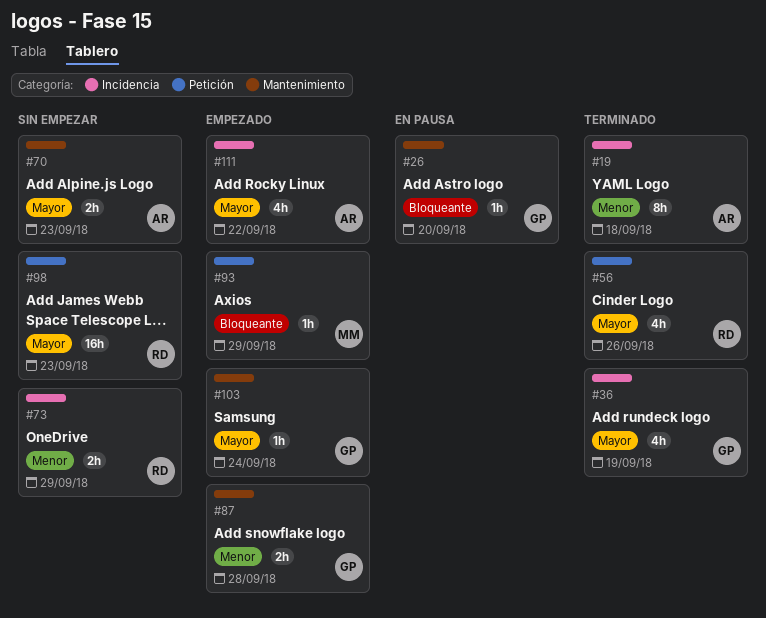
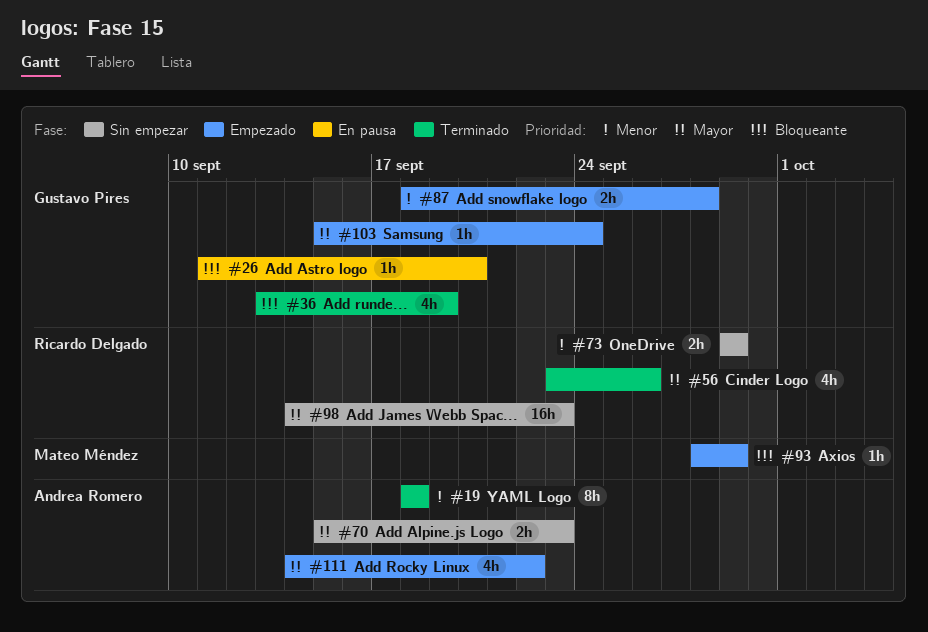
#36, priority: Mayor -> Bloqueante

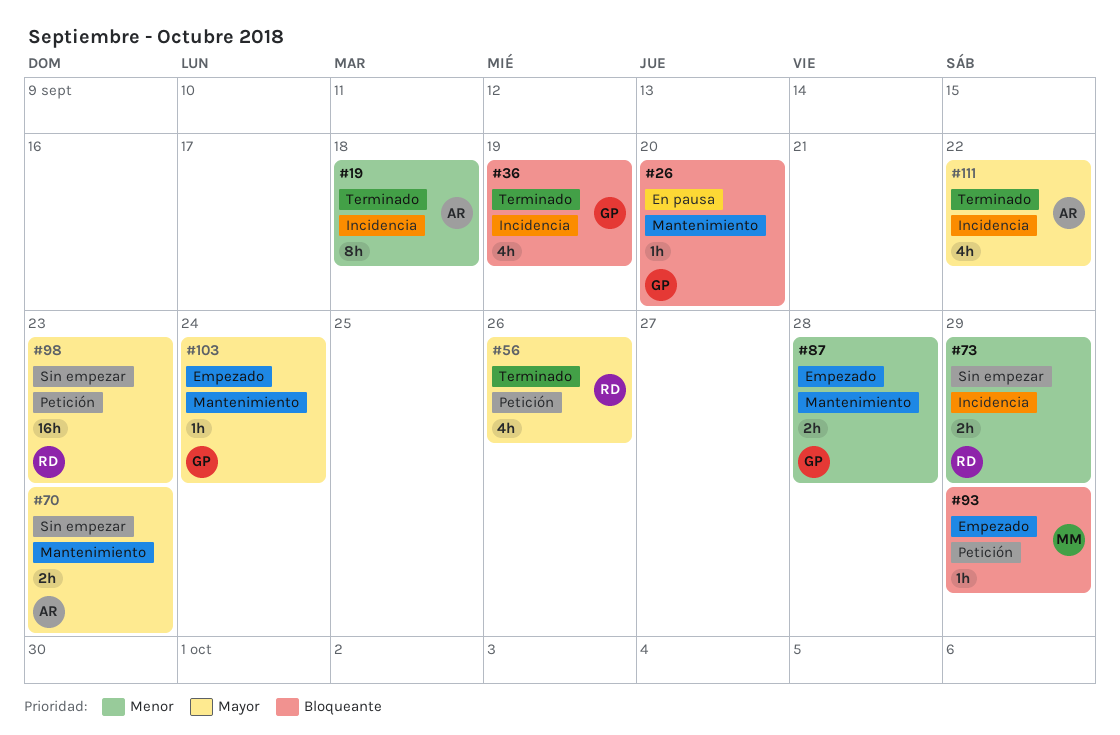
#111, status: Empezado -> Terminado

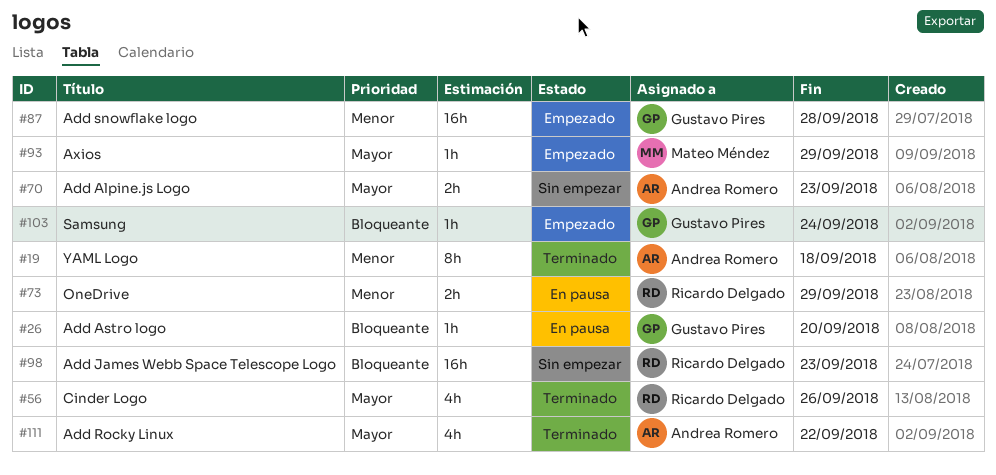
#36: present -> none
#73, status: Sin empezar -> En pausa
#87, estimate: 2h -> 16h
#93, priority: Bloqueante -> Mayor
#98, priority: Mayor -> Bloqueante
#103, priority: Mayor -> Bloqueante

